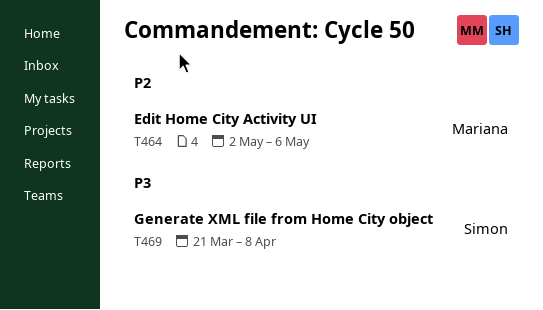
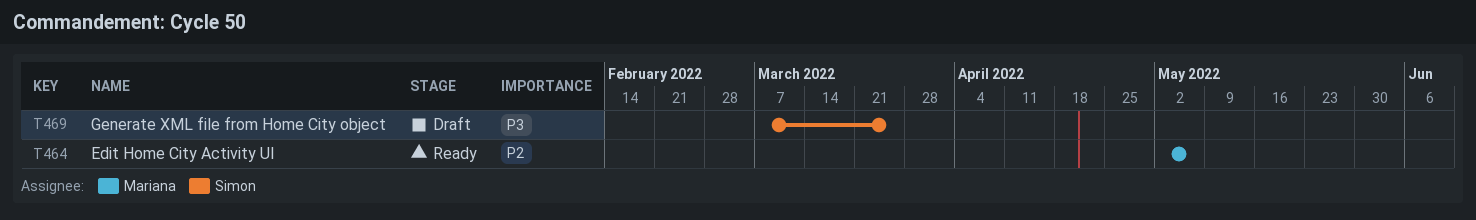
T469, start: Mar 21 -> Mar 7
T469, due: Apr 8 -> Mar 25

